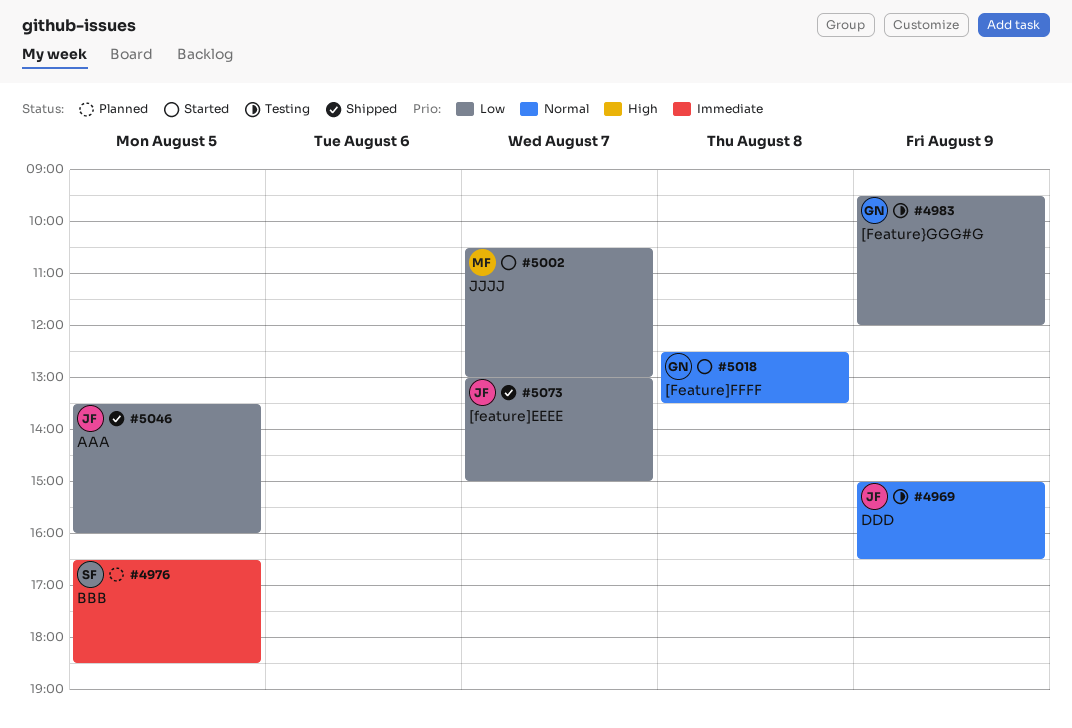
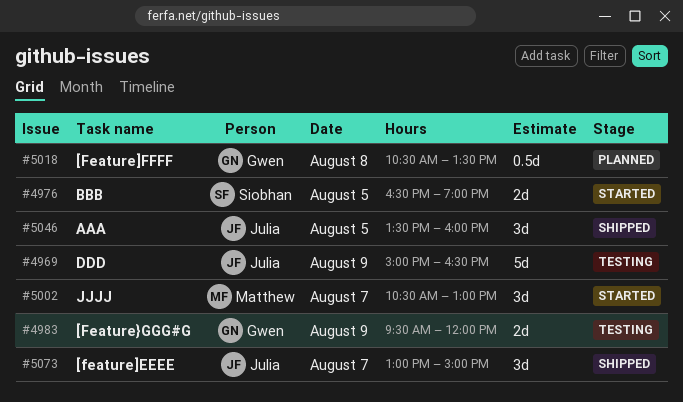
#4976, status: Planned -> Started
#4976, ends: 18:30 -> 19:00
#5018, status: Started -> Planned
#5018, begins: 12:30 -> 10:30

